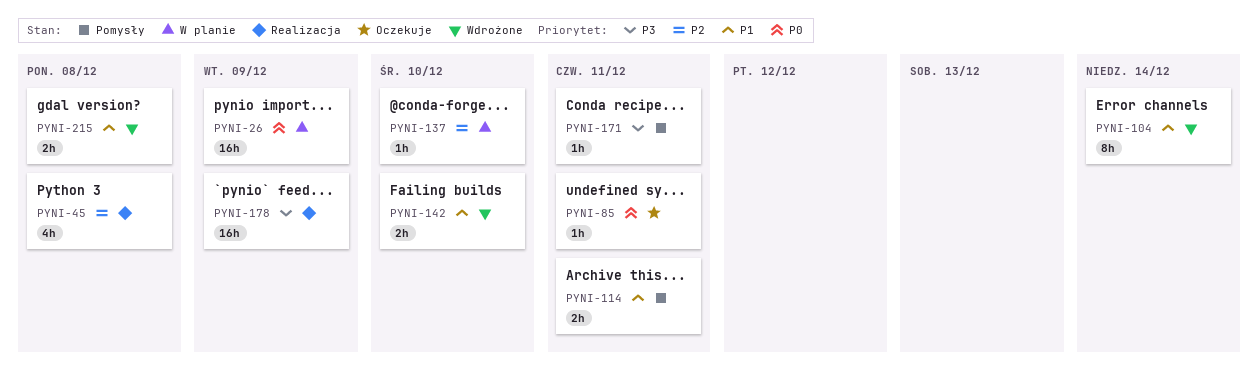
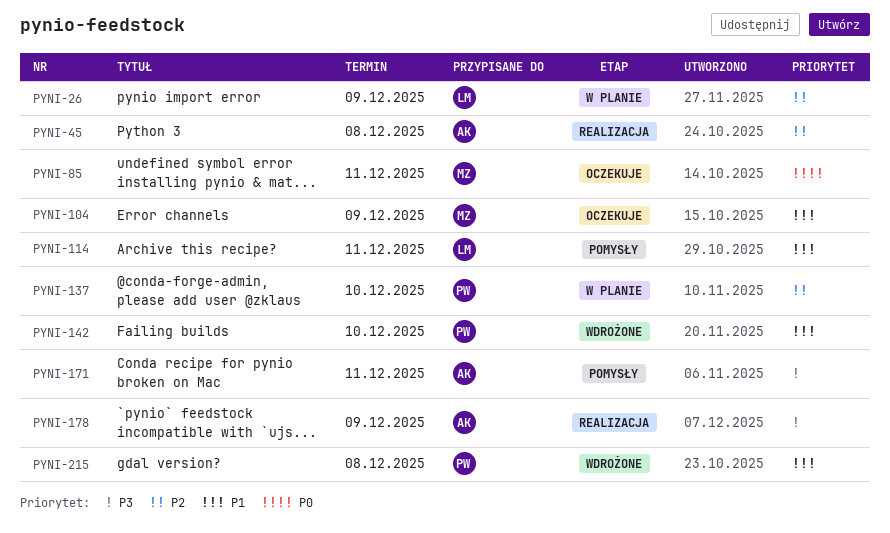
PYNI-26, priority: P0 -> P2
PYNI-104, status: Wdrożone -> Oczekuje
PYNI-104, due: Dec 14 -> Dec 9

